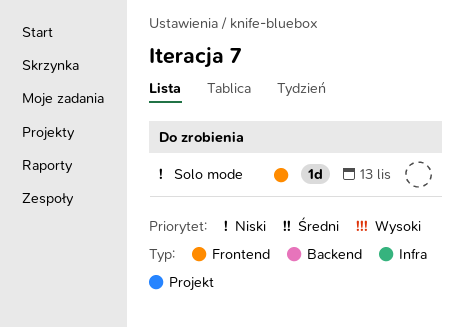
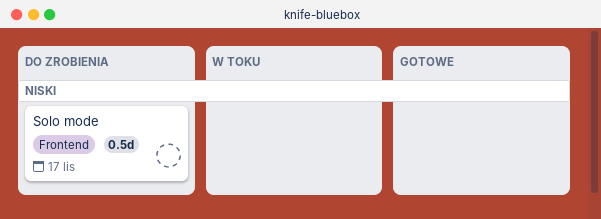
Solo mode, estimate: 1d -> 0.5d
Solo mode, due: Nov 13 -> Nov 17

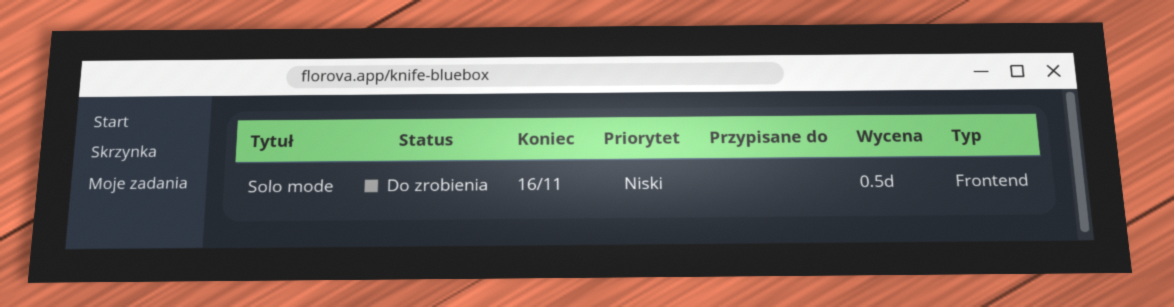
Solo mode, due: Nov 17 -> Nov 16

